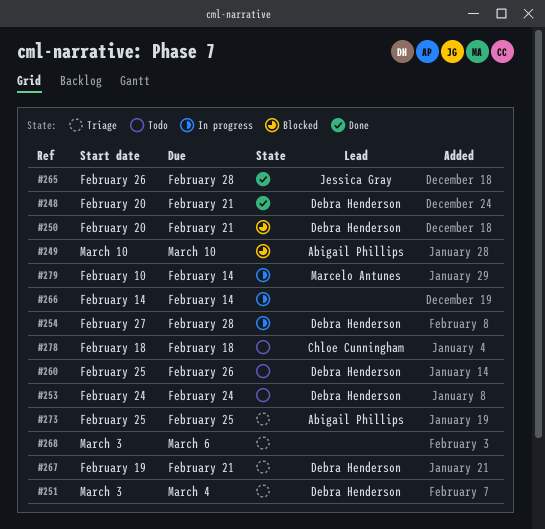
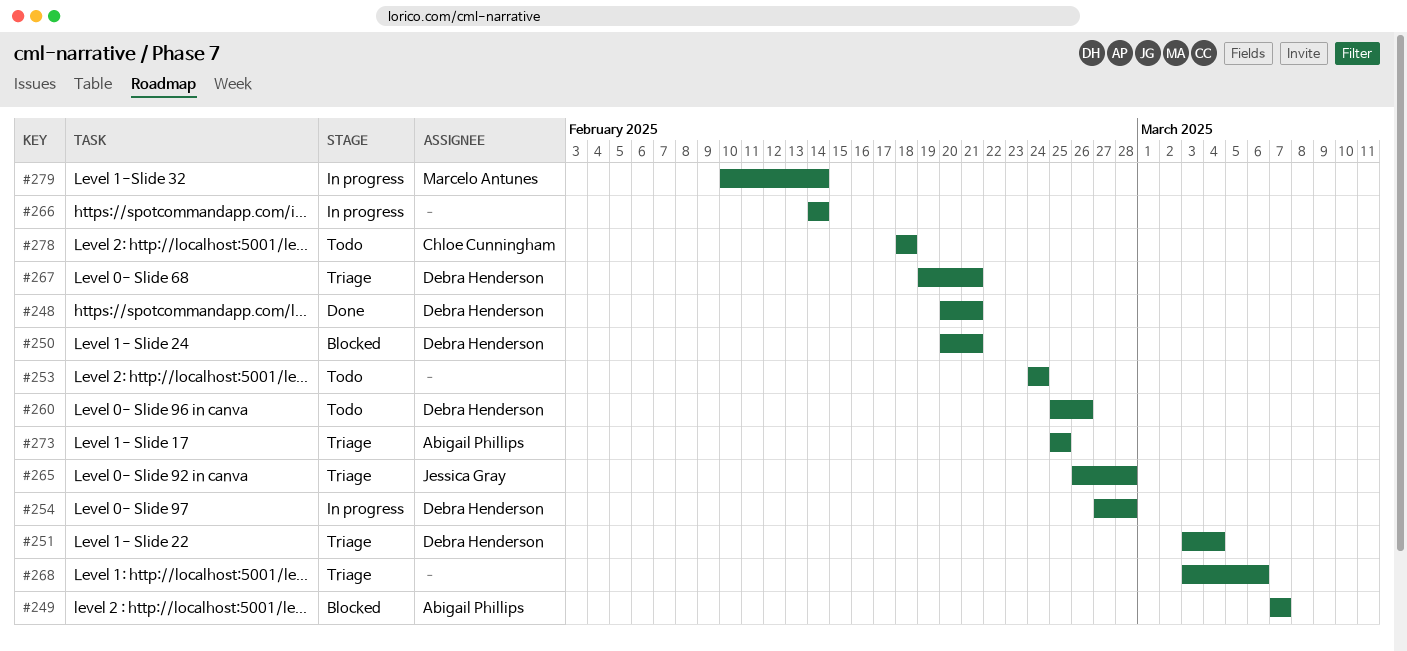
#249, start: Mar 10 -> Mar 7
#249, due: Mar 10 -> Mar 7
#253, owner: Debra Henderson -> none
#265, status: Done -> Triage

